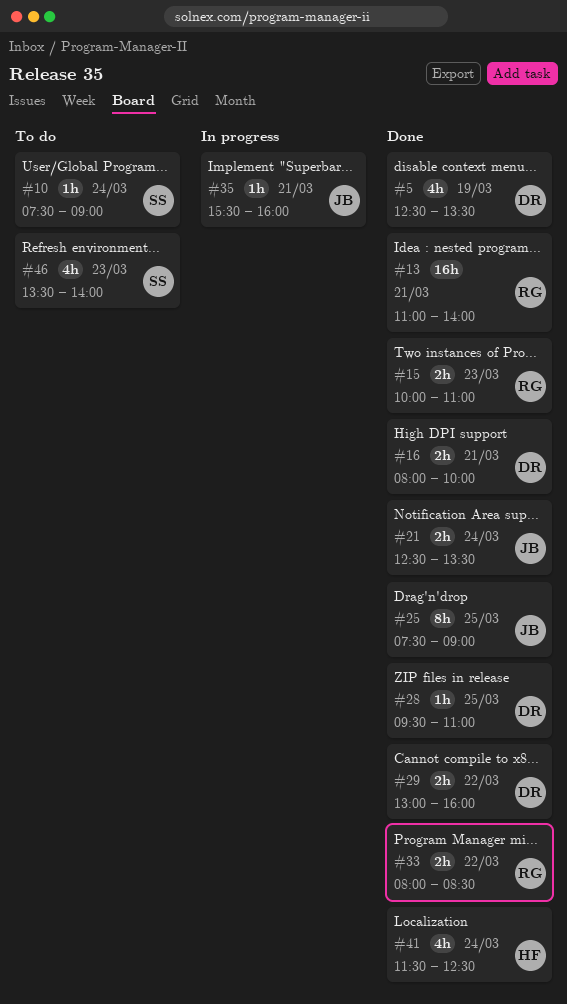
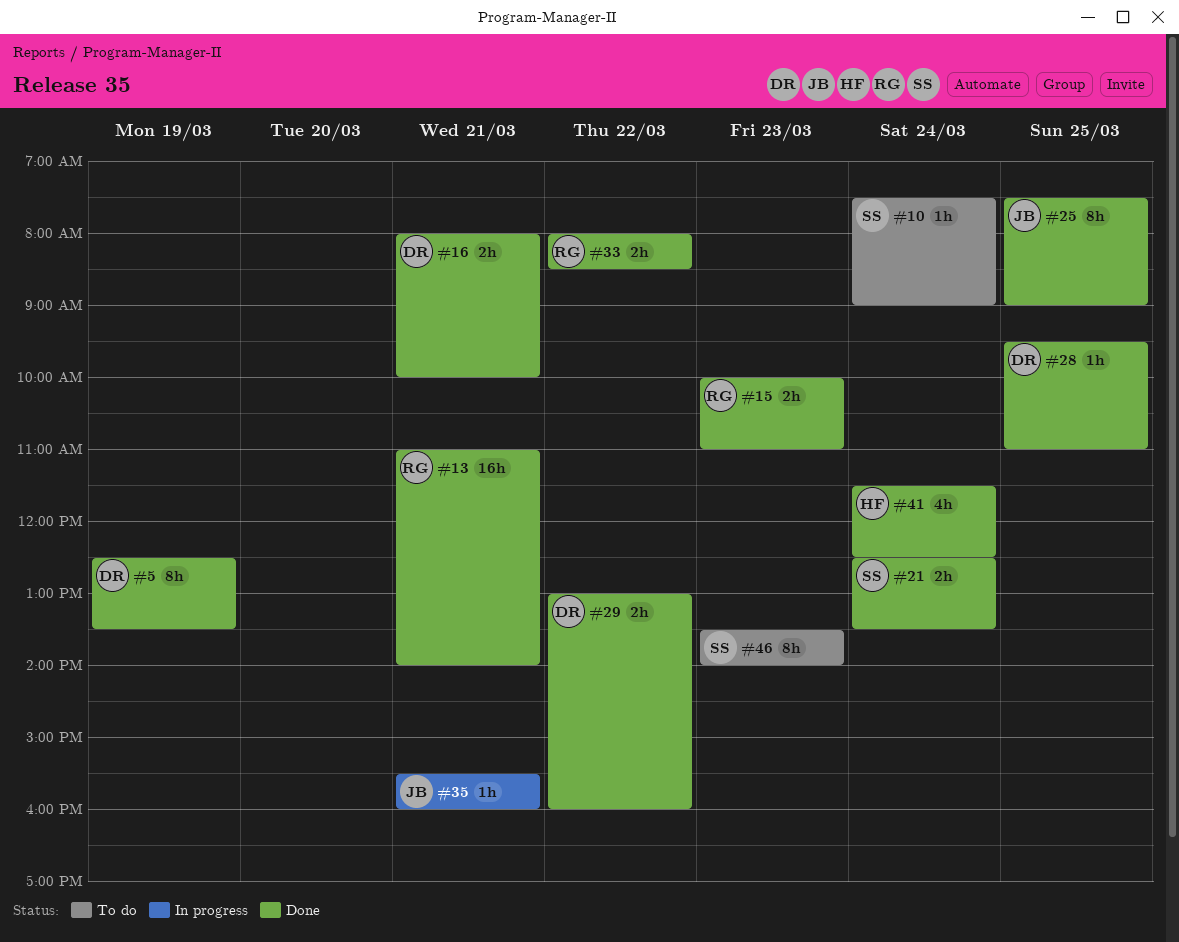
#5, estimate: 4h -> 8h
#21, owner: JB -> SS
#46, estimate: 4h -> 8h

